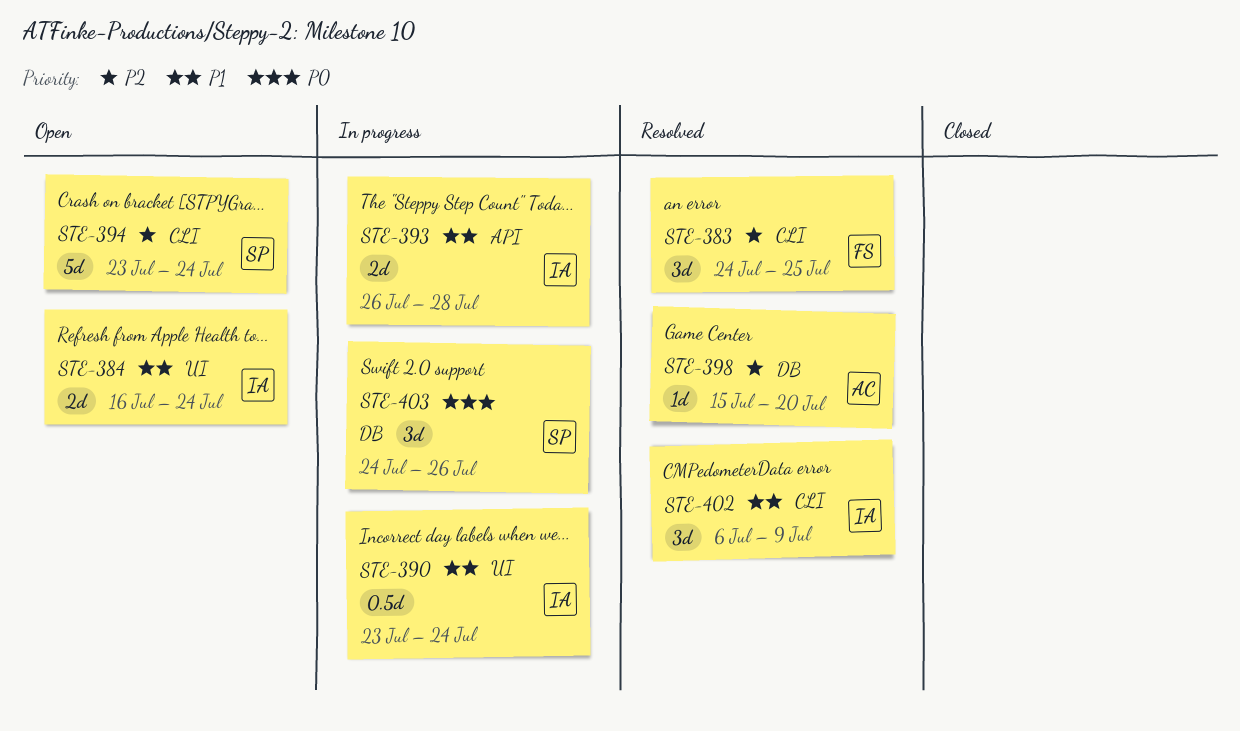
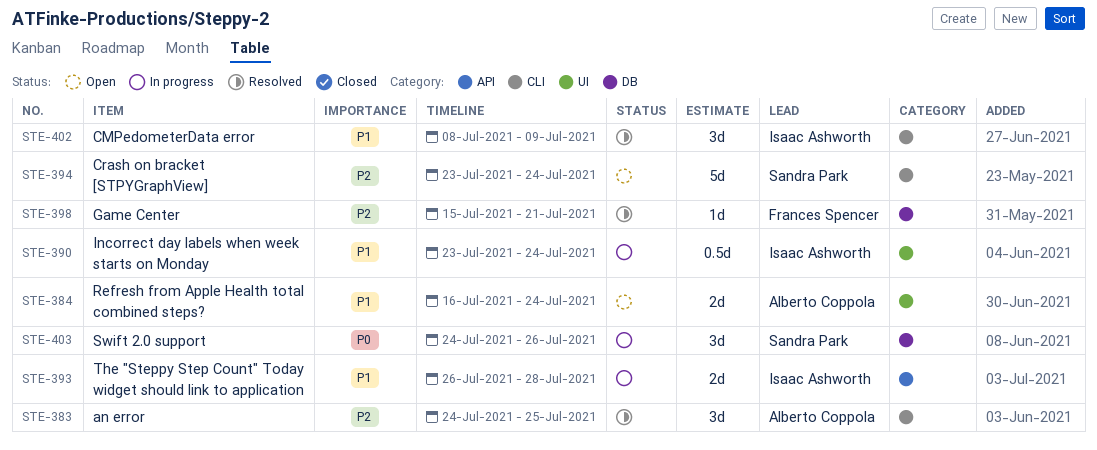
STE-383, owner: Frances Spencer -> Alberto Coppola
STE-384, owner: Isaac Ashworth -> Alberto Coppola
STE-398, owner: Alberto Coppola -> Frances Spencer
STE-398, due: Jul 20 -> Jul 21
STE-402, start: Jul 6 -> Jul 8

